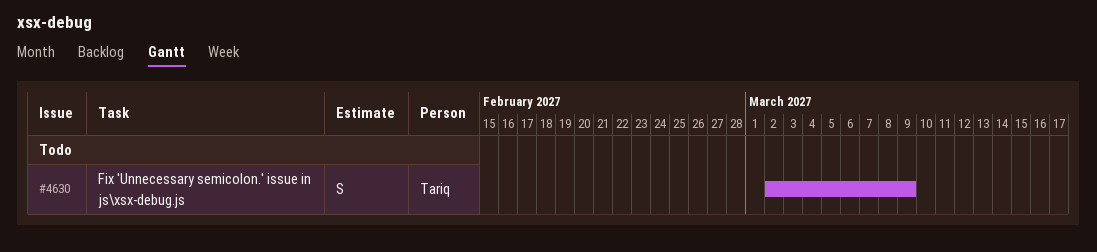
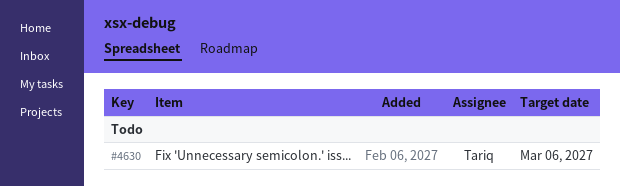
#4630, due: Mar 9 -> Mar 6

